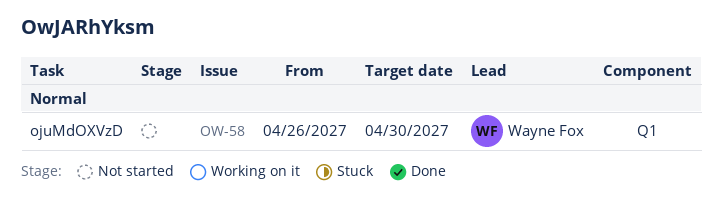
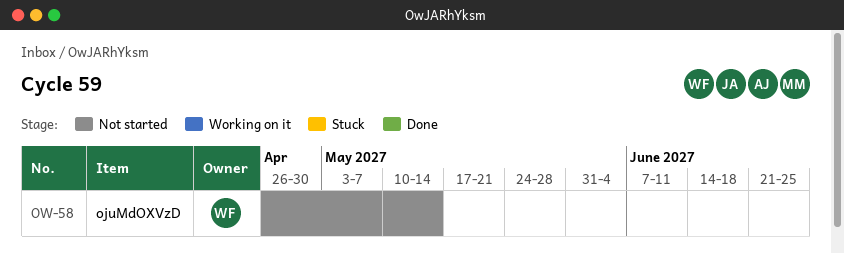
OW-58, due: Apr 30 -> May 14

